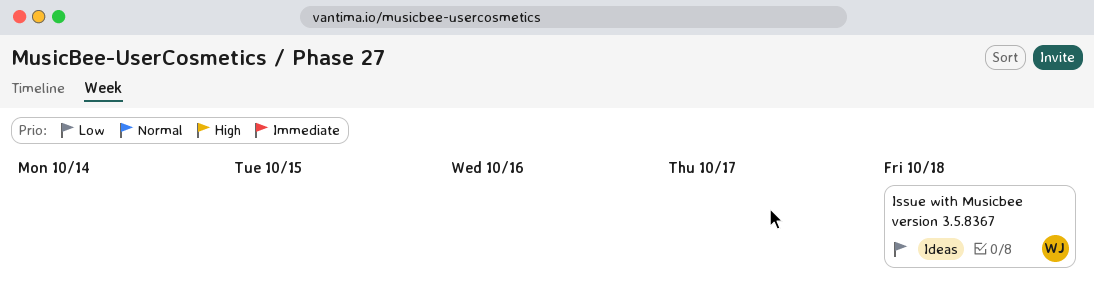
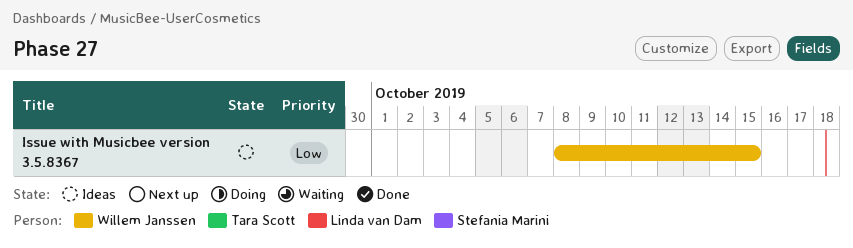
Issue with Musicbee version 3.5.8367, due: Oct 18 -> Oct 15

